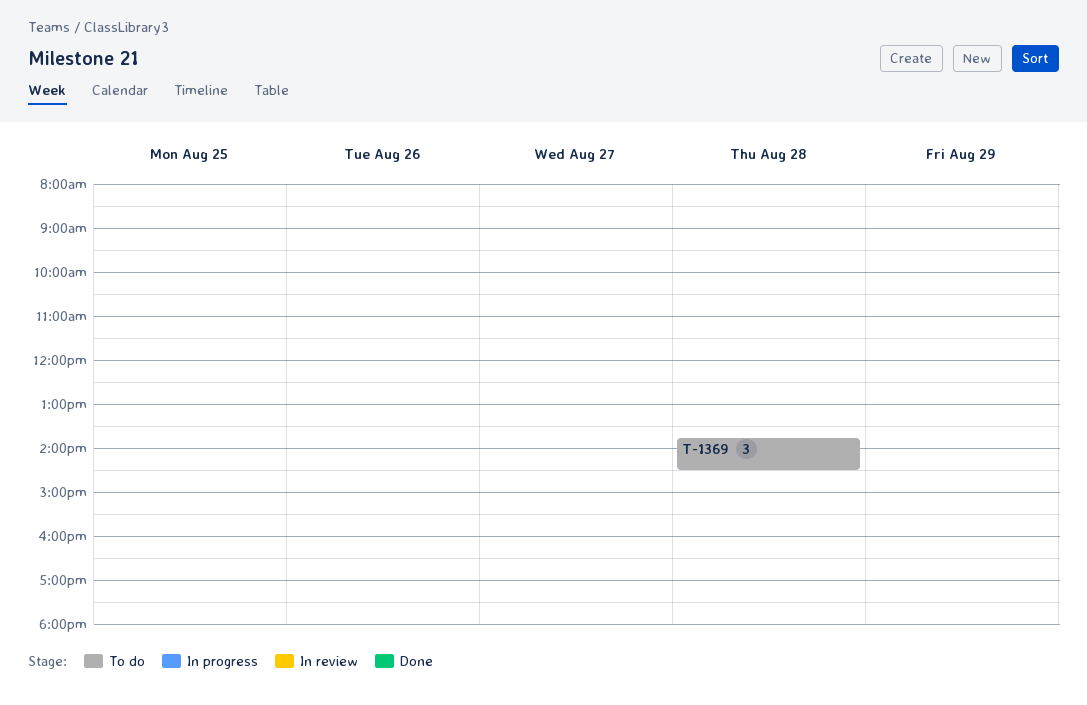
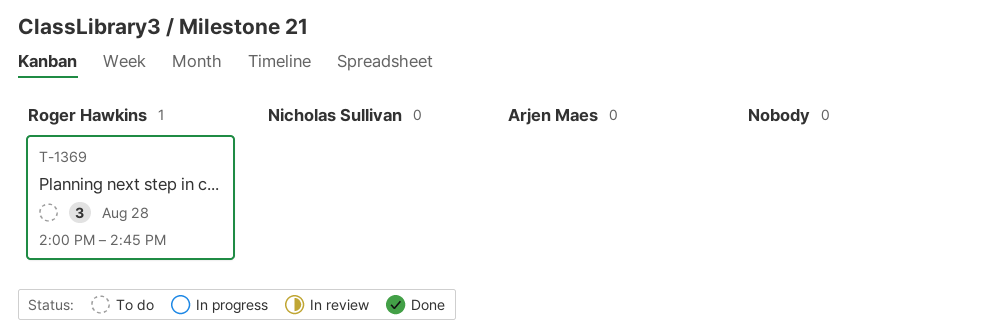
T-1369, begins: 13:45 -> 14:00
T-1369, ends: 14:30 -> 14:45

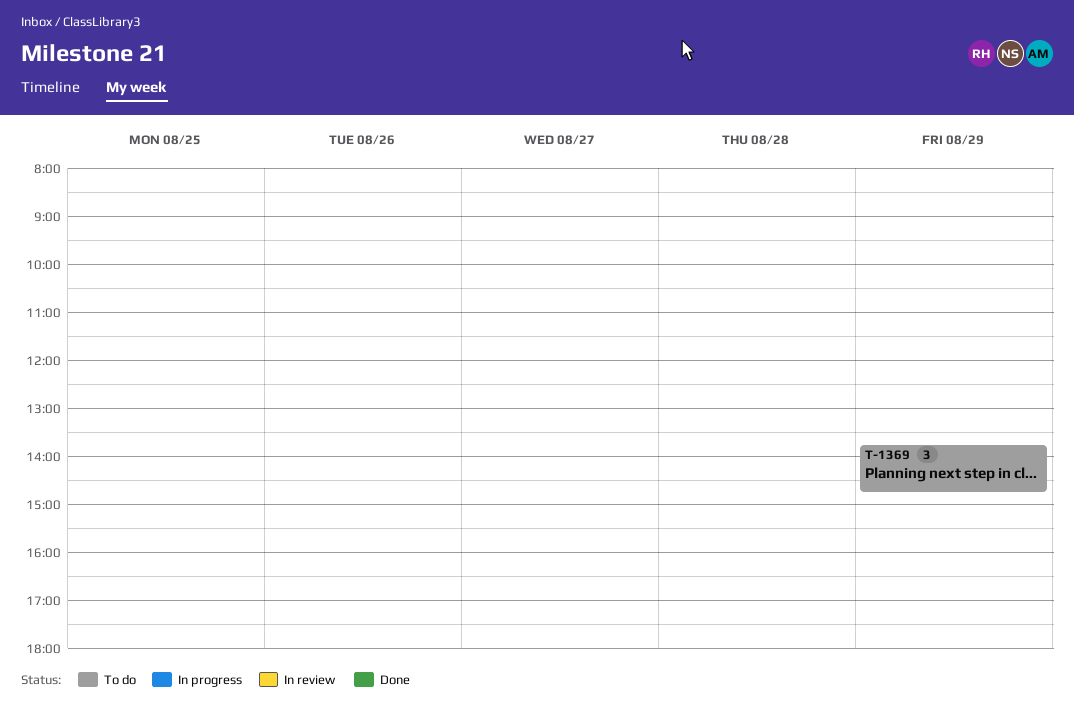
T-1369, day: Aug 28 -> Aug 29
T-1369, begins: 14:00 -> 13:45

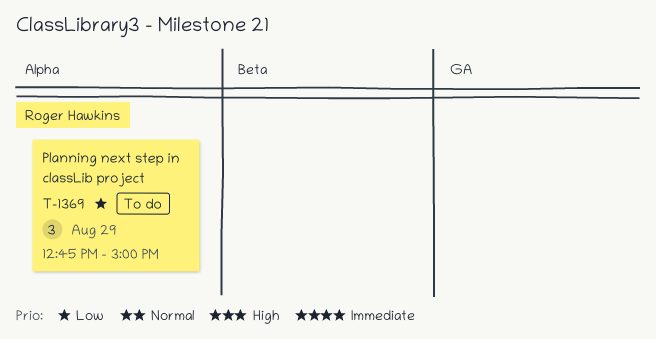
T-1369, begins: 13:45 -> 12:45
T-1369, ends: 14:45 -> 15:00

